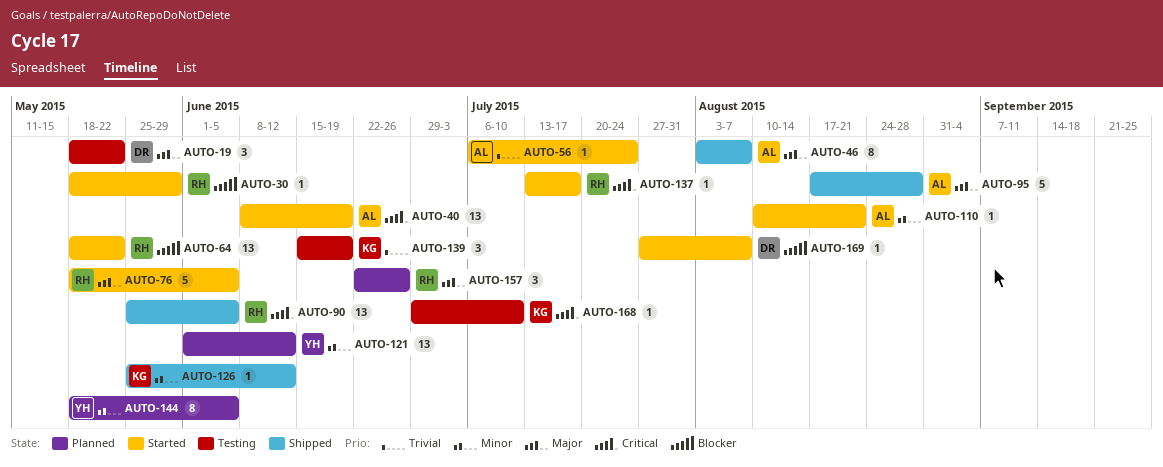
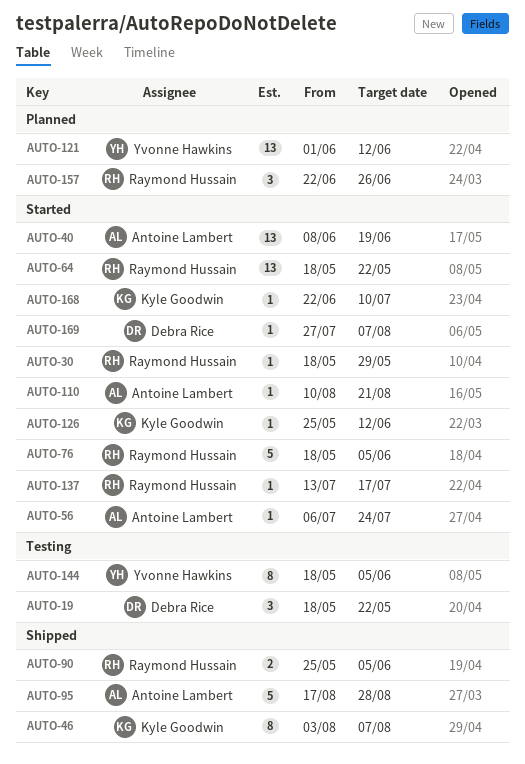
AUTO-46, owner: Antoine Lambert -> Kyle Goodwin
AUTO-90, estimate: 13 -> 2
AUTO-126, status: Shipped -> Started
AUTO-139: present -> none
AUTO-144, status: Planned -> Testing
AUTO-168, status: Testing -> Started
AUTO-168, start: Jun 29 -> Jun 22

